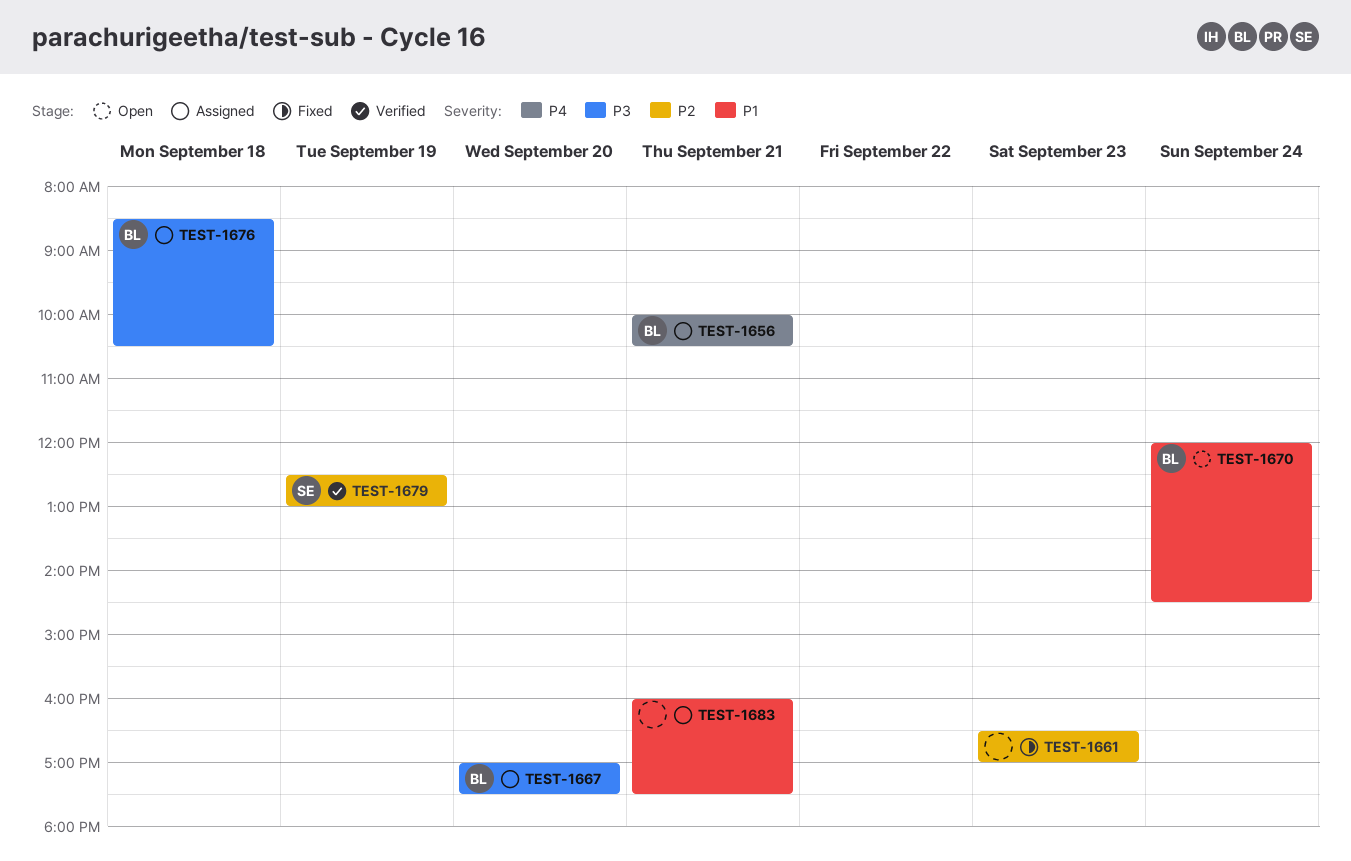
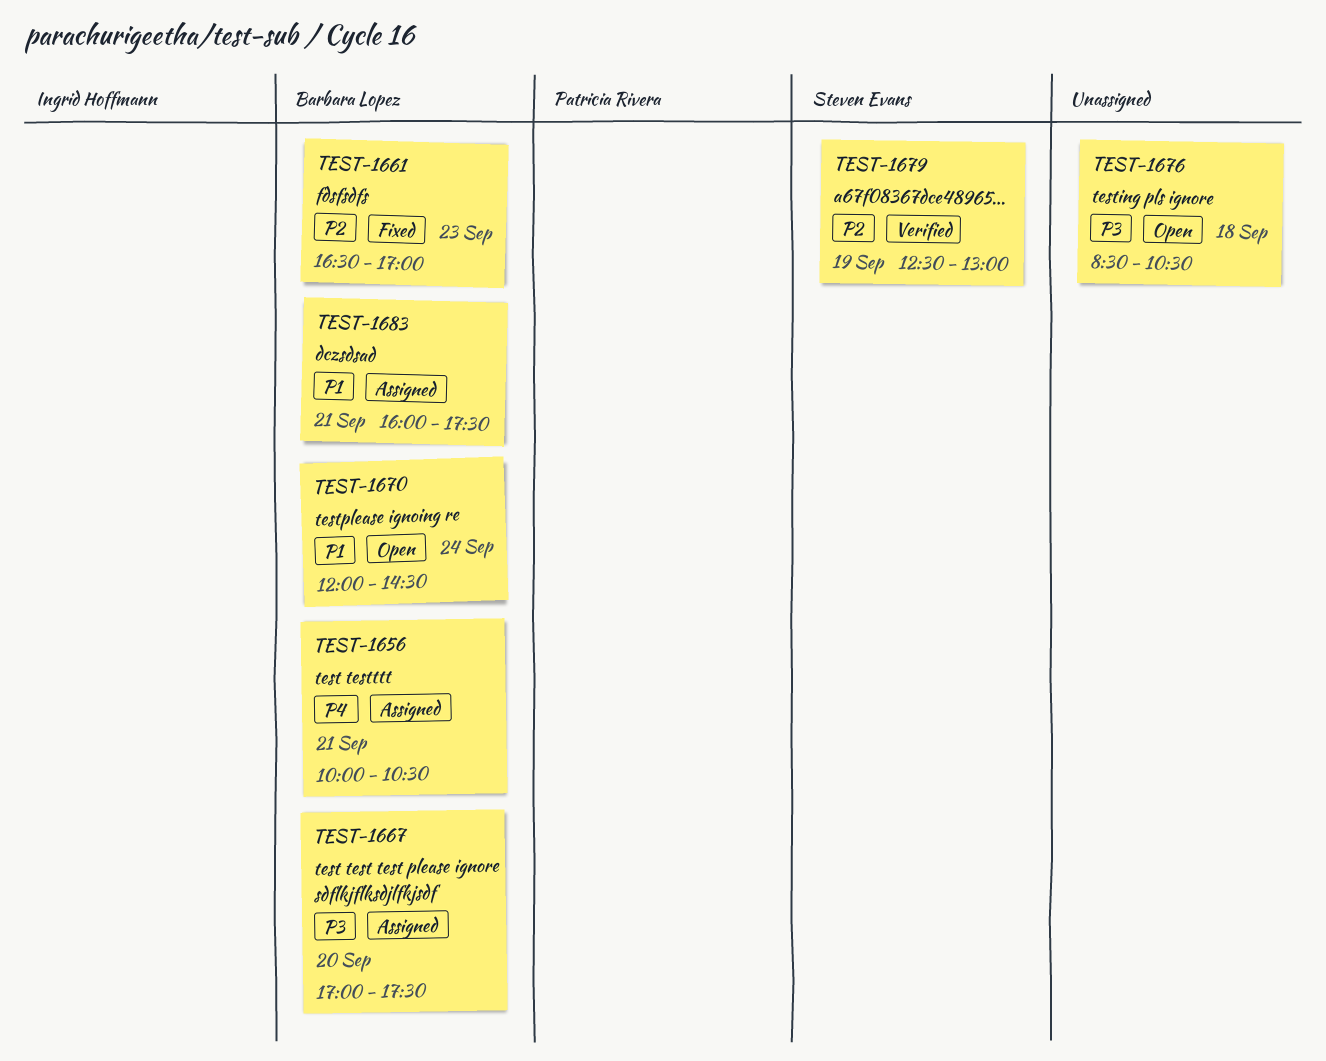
TEST-1661, owner: none -> Barbara Lopez
TEST-1676, status: Assigned -> Open
TEST-1676, owner: Barbara Lopez -> none
TEST-1683, owner: none -> Barbara Lopez

